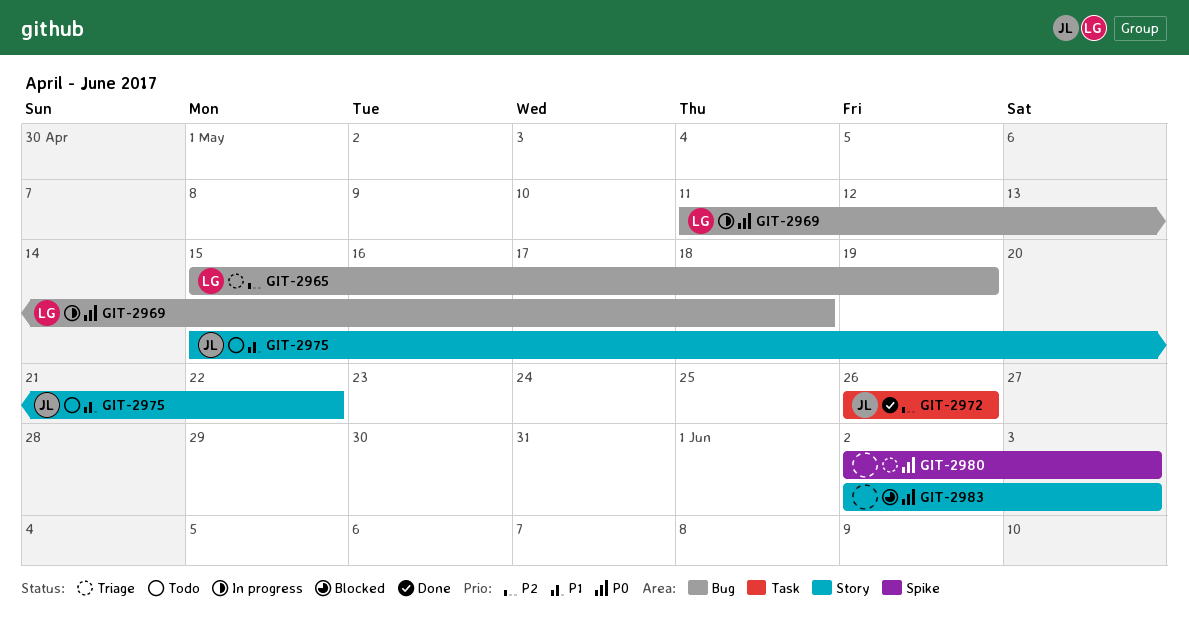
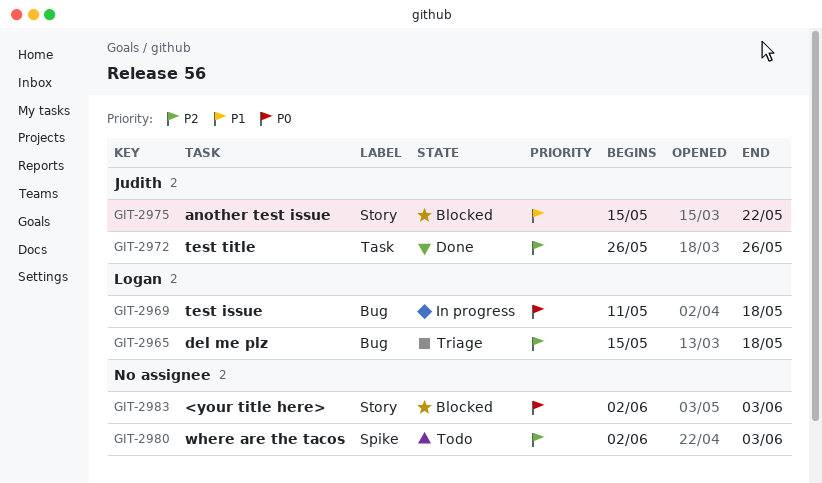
GIT-2965, due: May 19 -> May 18
GIT-2975, status: Todo -> Blocked
GIT-2980, status: Triage -> Todo
GIT-2980, priority: P0 -> P2

